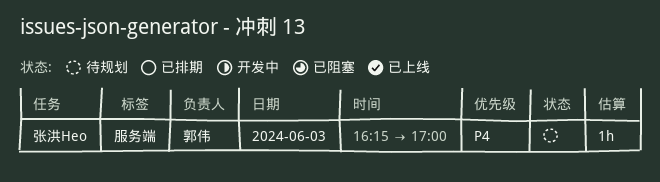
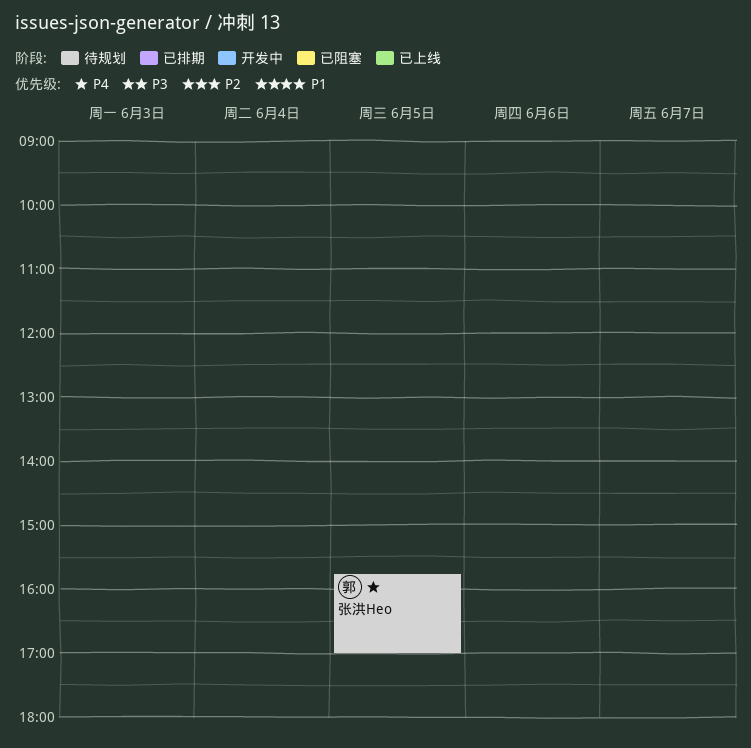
张洪Heo, day: Jun 3 -> Jun 5
张洪Heo, begins: 16:15 -> 15:45

